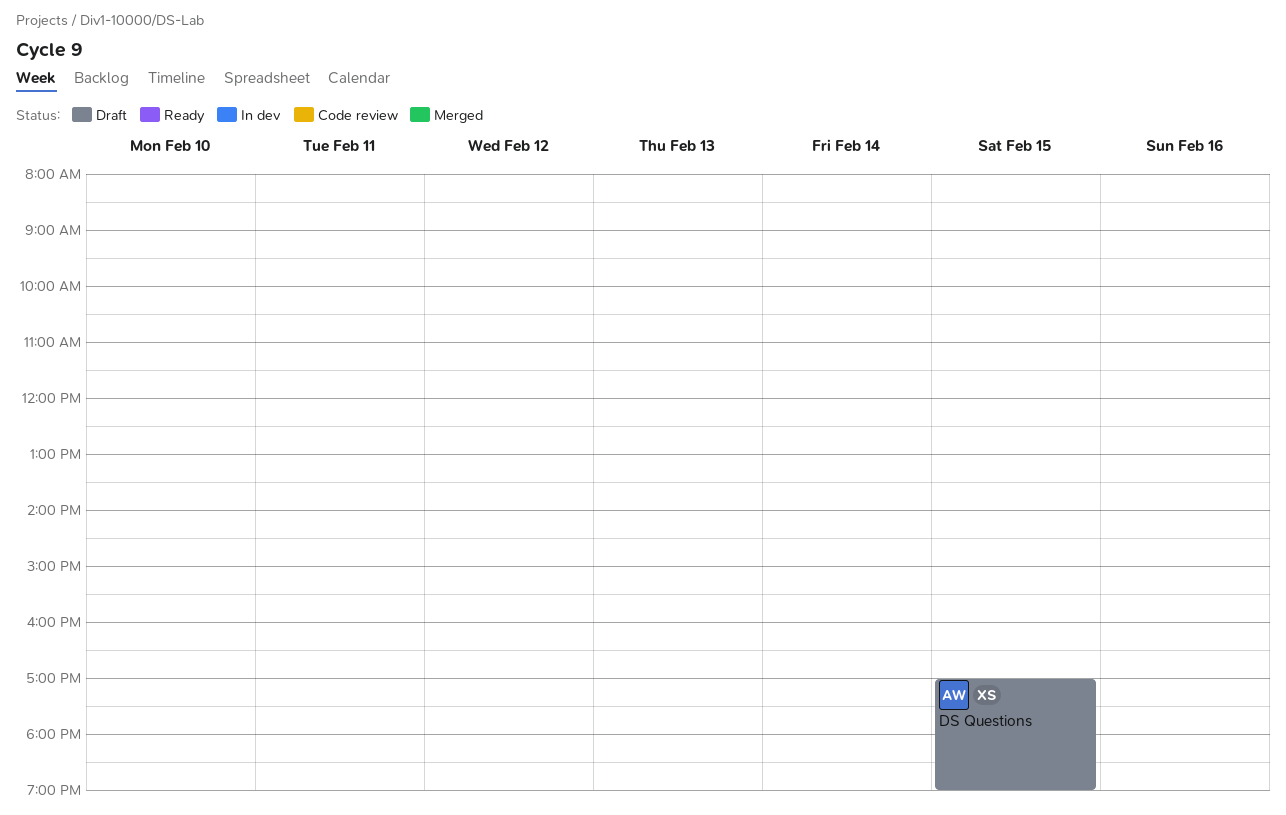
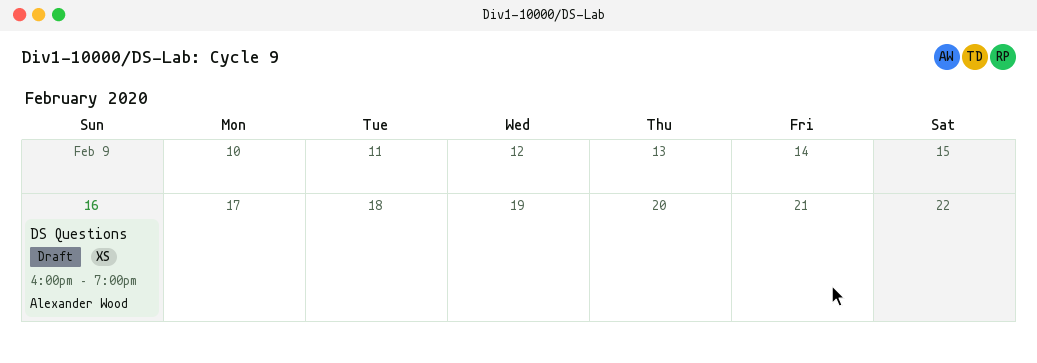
DS Questions, day: Feb 15 -> Feb 16
DS Questions, begins: 17:00 -> 16:00

